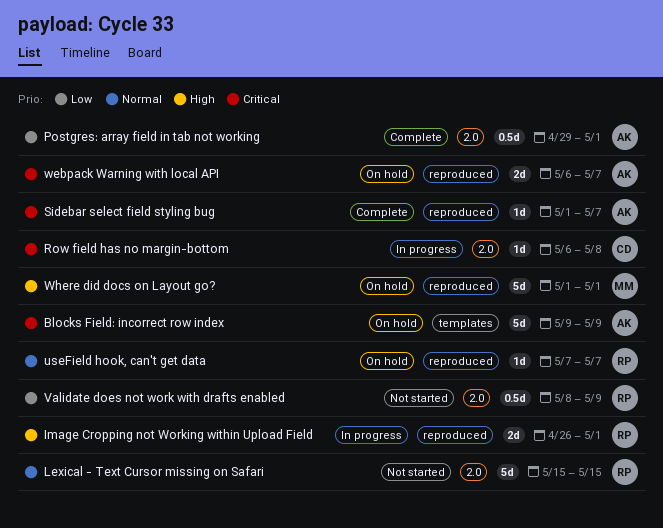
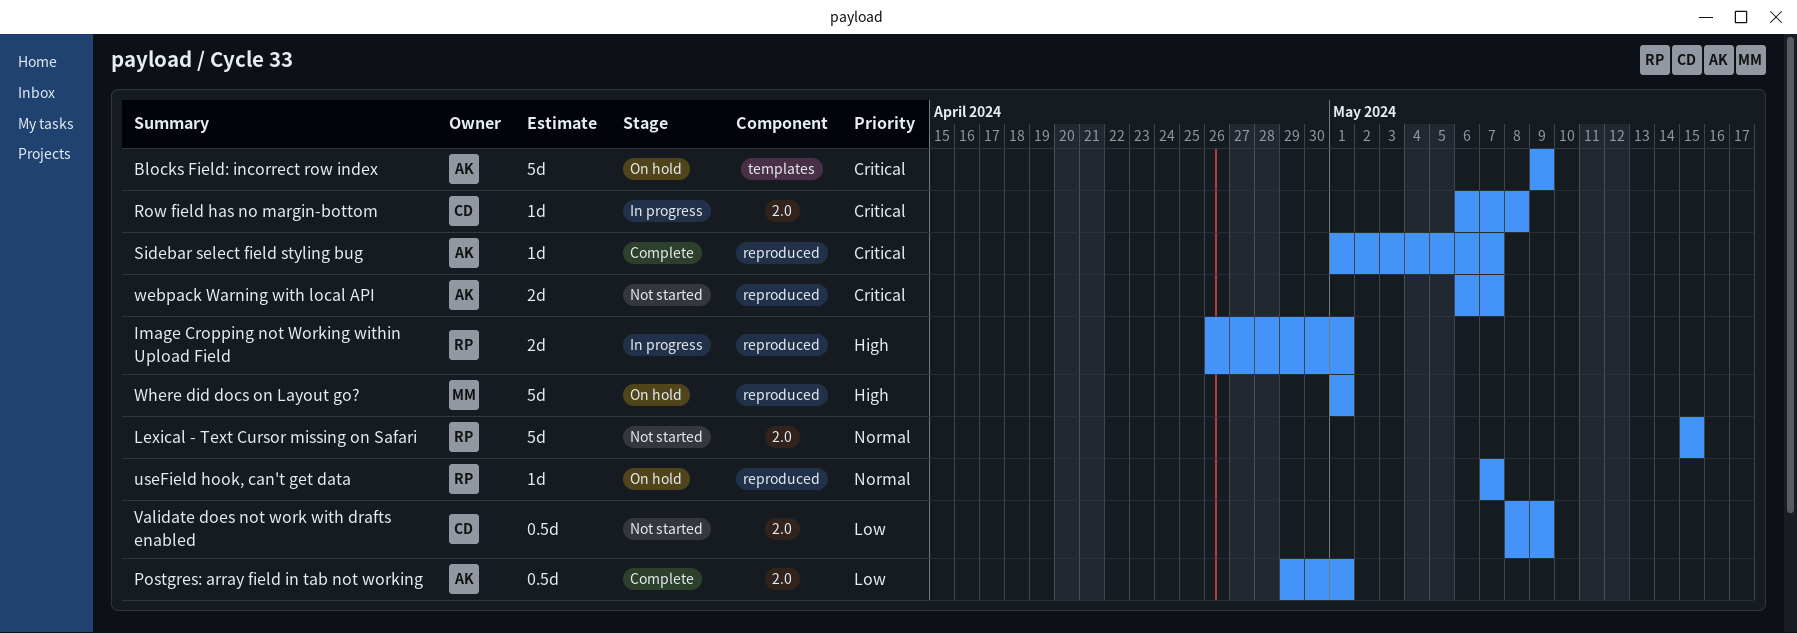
Validate does not work with drafts enabled, owner: RP -> CD
webpack Warning with local API, status: On hold -> Not started

